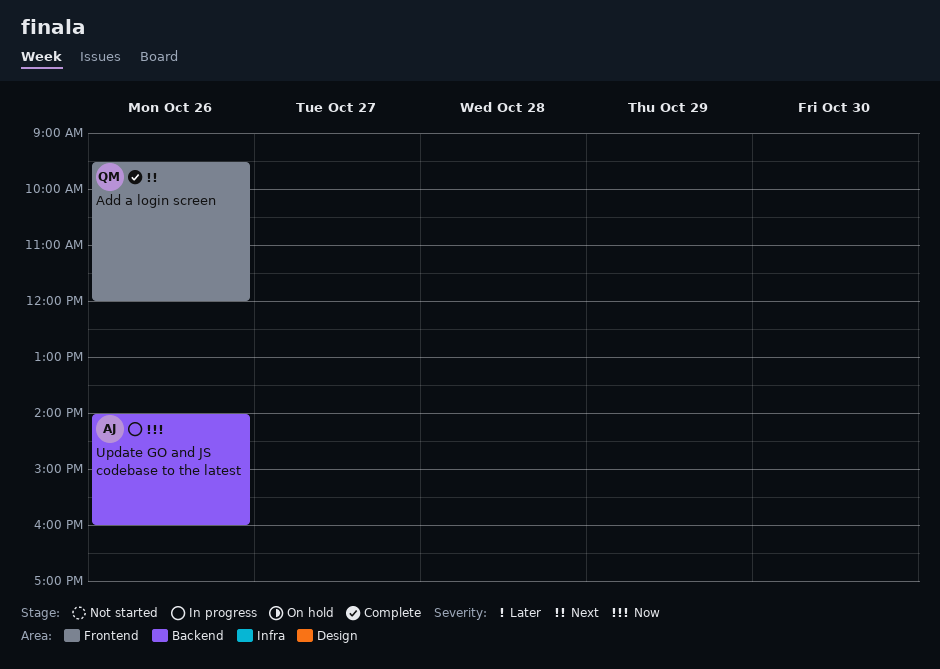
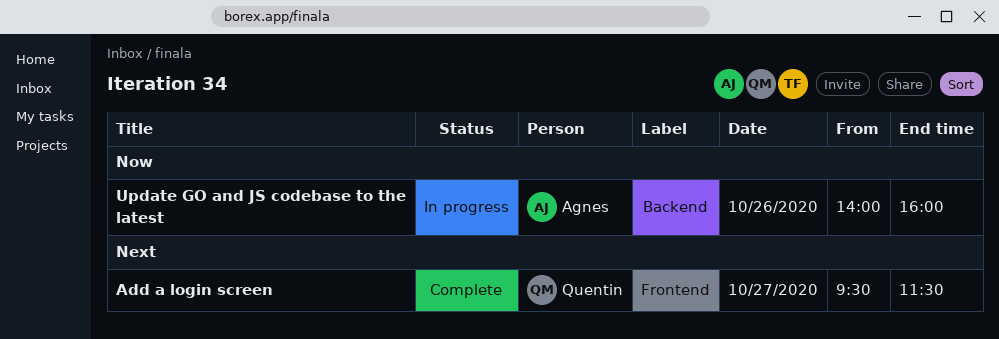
Add a login screen, day: Oct 26 -> Oct 27
Add a login screen, ends: 12:00 -> 11:30

